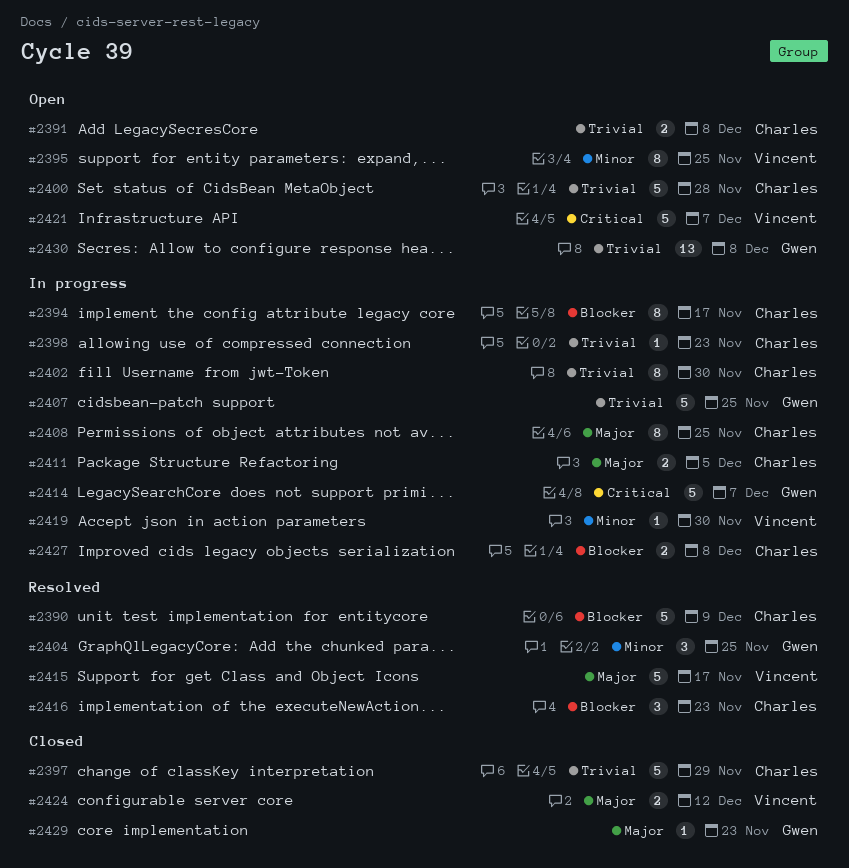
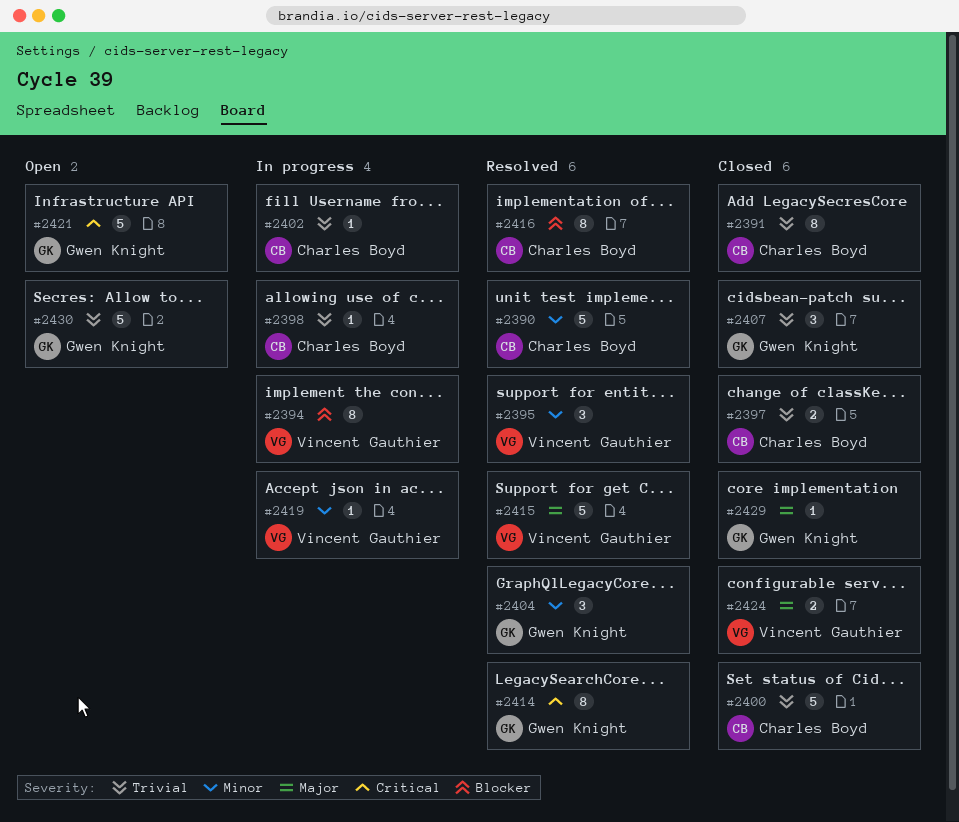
#2390, priority: Blocker -> Minor
#2391, status: Open -> Closed
#2391, estimate: 2 -> 8
#2394, owner: Charles Boyd -> Vincent Gauthier
#2395, status: Open -> Resolved
#2395, estimate: 8 -> 3
#2397, estimate: 5 -> 2
#2400, status: Open -> Closed
#2402, estimate: 8 -> 1
#2407, status: In progress -> Closed
#2407, estimate: 5 -> 3
#2408: present -> none
#2411: present -> none
#2414, status: In progress -> Resolved
#2414, estimate: 5 -> 8
#2416, estimate: 3 -> 8
#2421, owner: Vincent Gauthier -> Gwen Knight
#2427: present -> none
#2430, estimate: 13 -> 5

